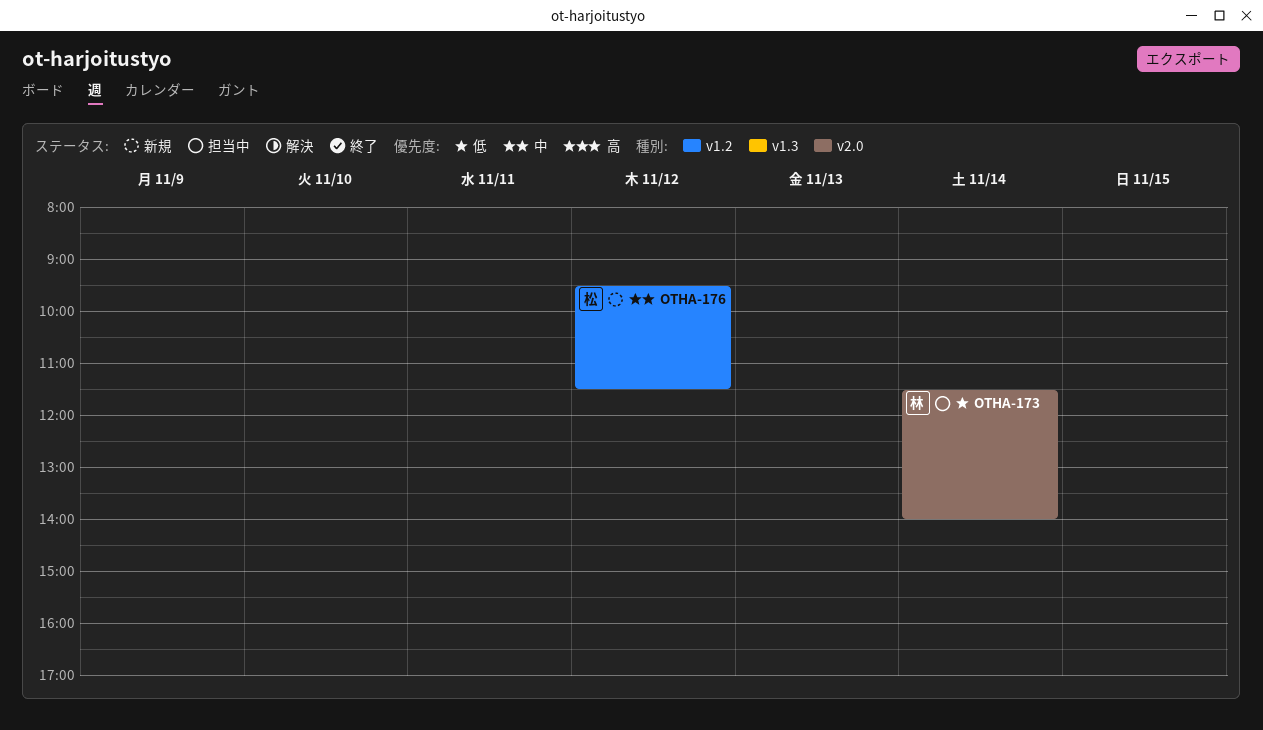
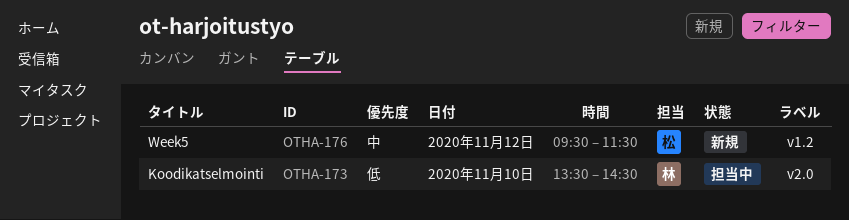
OTHA-173, day: Nov 14 -> Nov 10
OTHA-173, begins: 11:30 -> 13:30
OTHA-173, ends: 14:00 -> 14:30

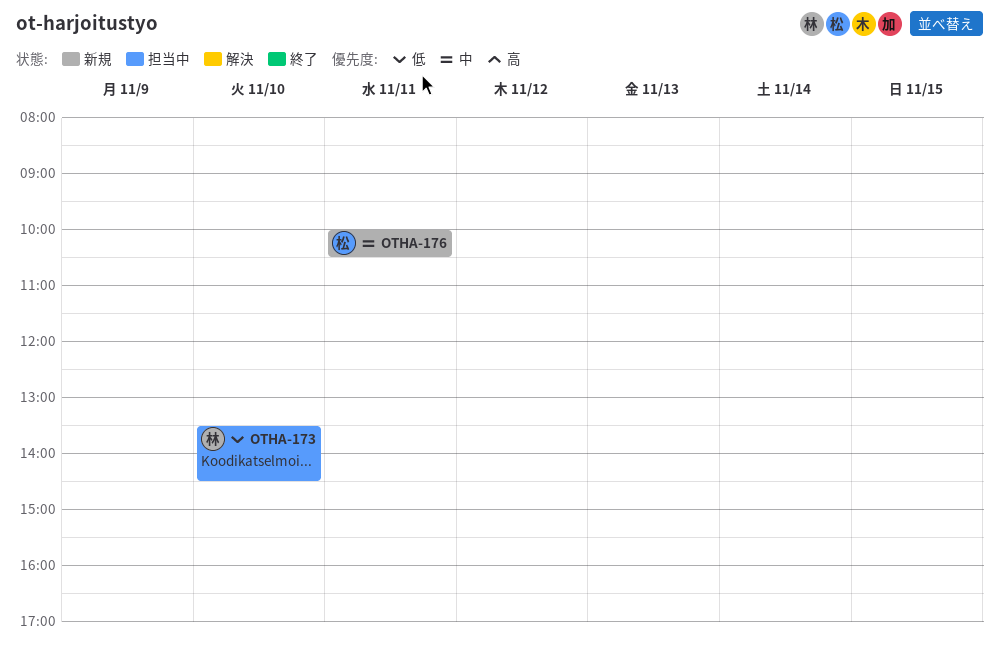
OTHA-176, day: Nov 12 -> Nov 11
OTHA-176, begins: 09:30 -> 10:00
OTHA-176, ends: 11:30 -> 10:30

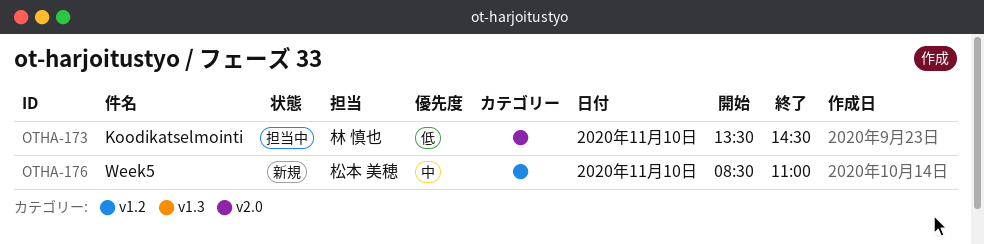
OTHA-176, day: Nov 11 -> Nov 10
OTHA-176, begins: 10:00 -> 08:30
OTHA-176, ends: 10:30 -> 11:00

